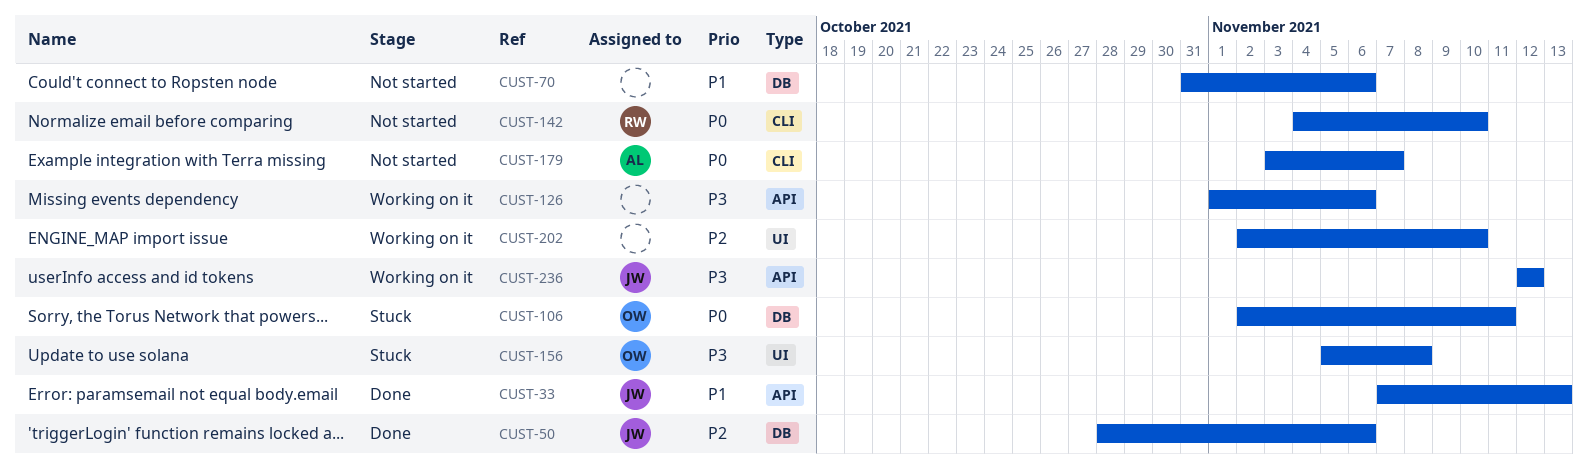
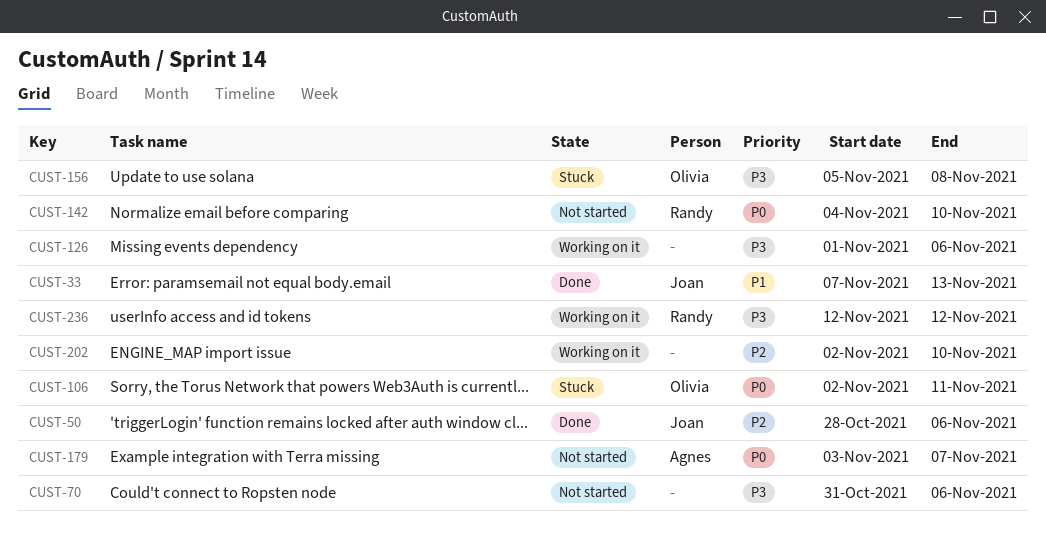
CUST-70, priority: P1 -> P3
CUST-236, owner: Joan -> Randy

